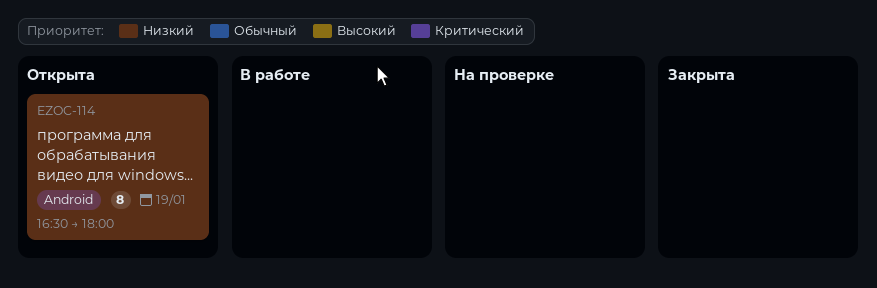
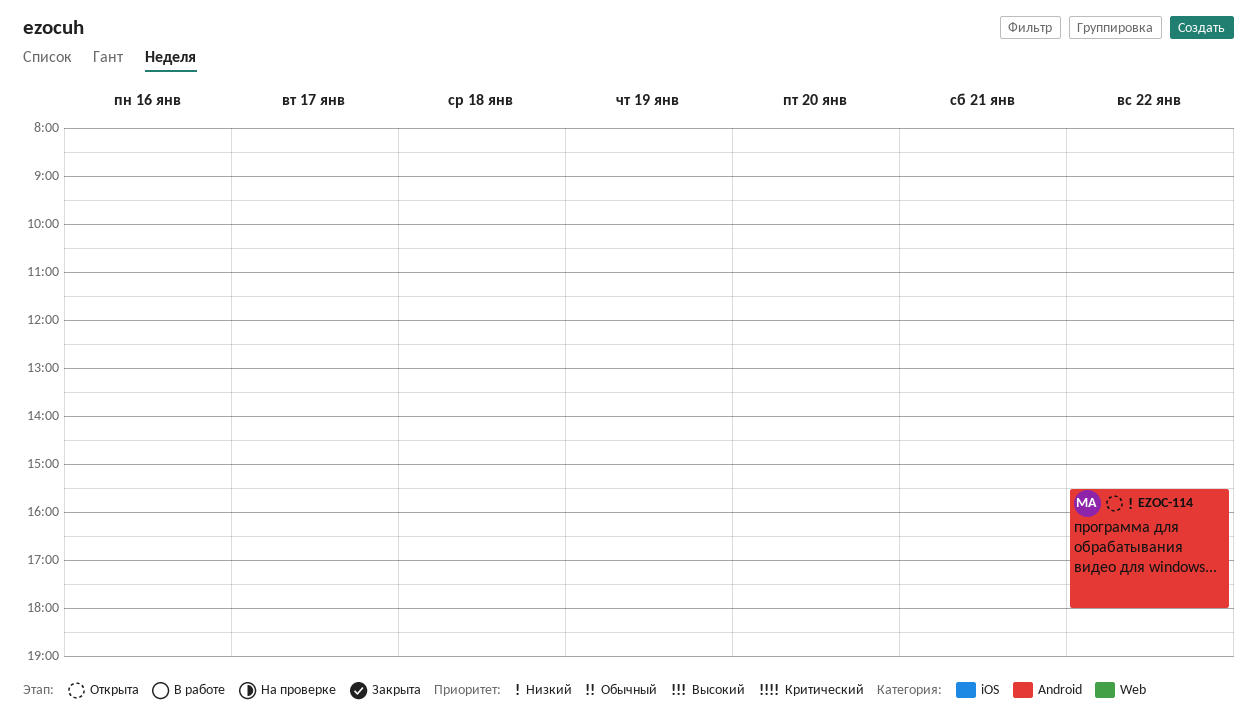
EZOC-114, day: Jan 19 -> Jan 22
EZOC-114, begins: 16:30 -> 15:30

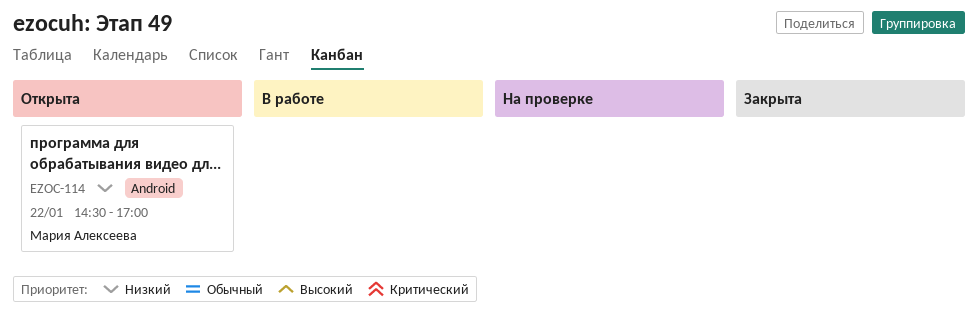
EZOC-114, begins: 15:30 -> 14:30
EZOC-114, ends: 18:00 -> 17:00

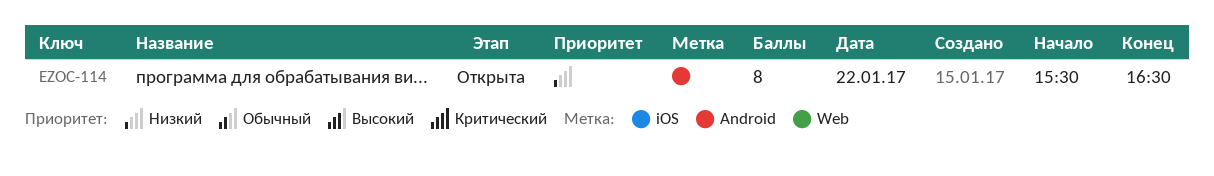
EZOC-114, begins: 14:30 -> 15:30
EZOC-114, ends: 17:00 -> 16:30

